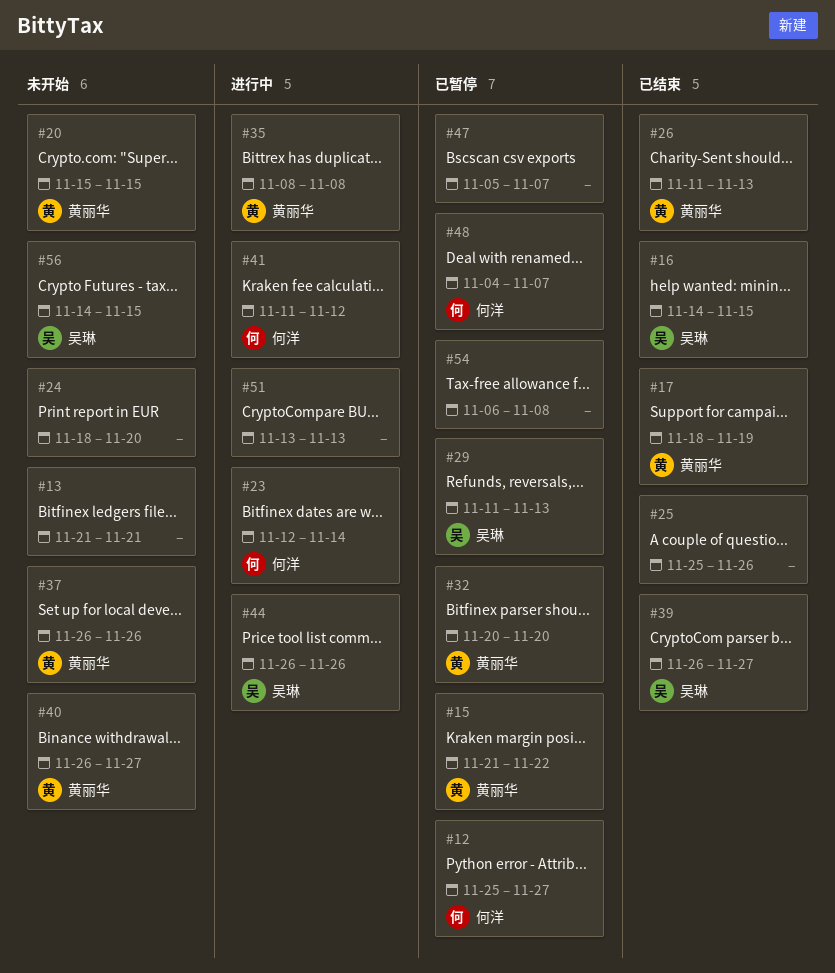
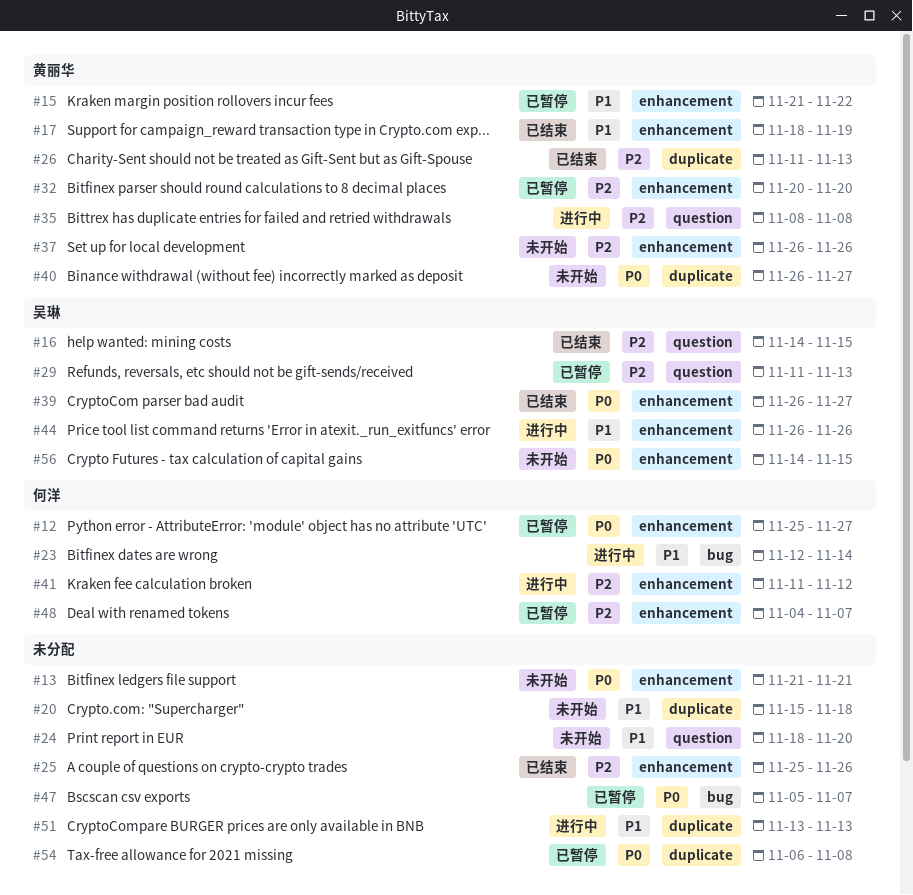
#20, owner: 黄丽华 -> none
#20, due: Nov 15 -> Nov 18

